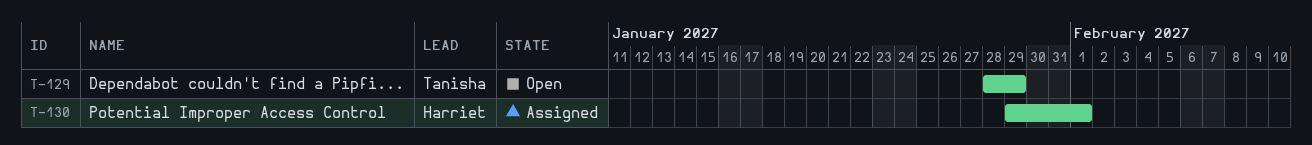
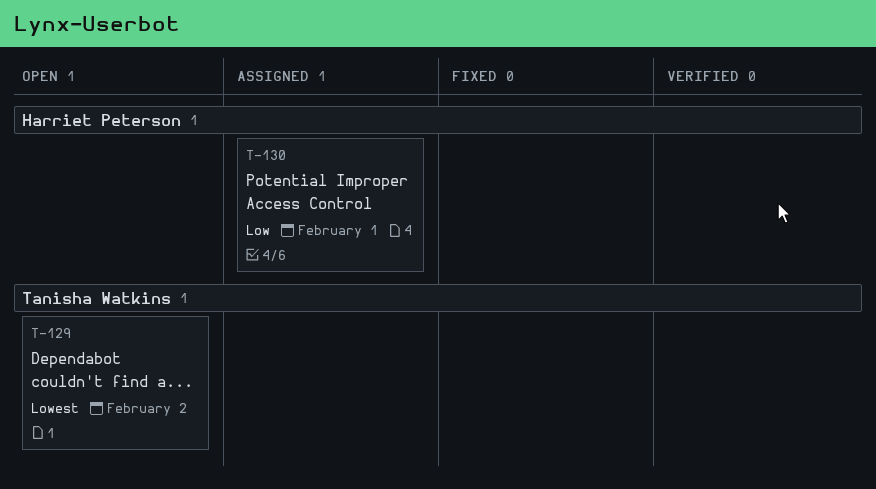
T-129, due: Jan 29 -> Feb 2

